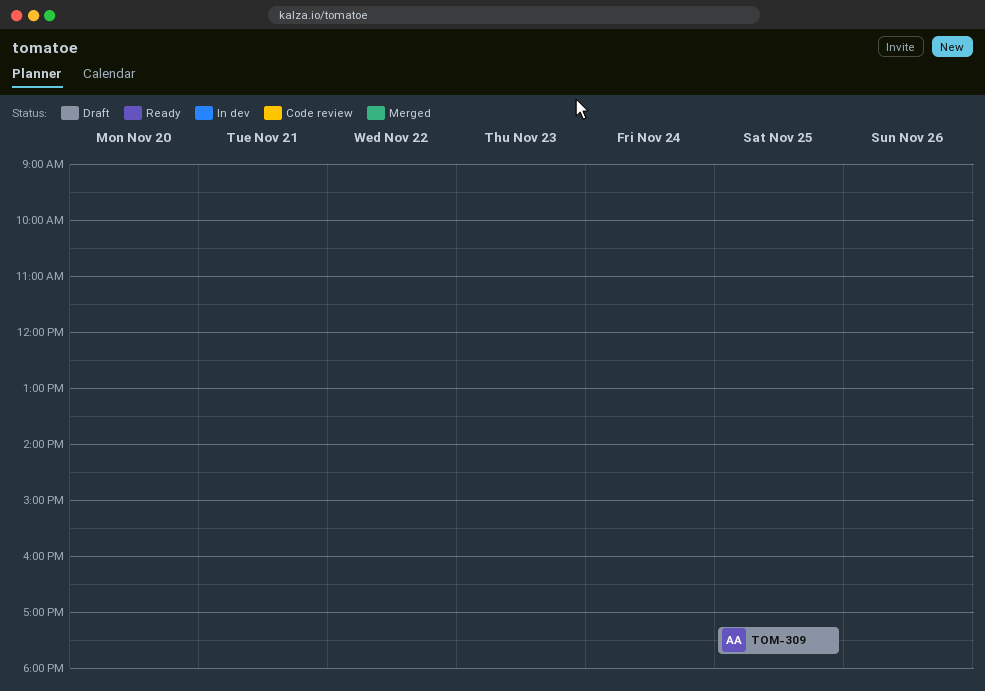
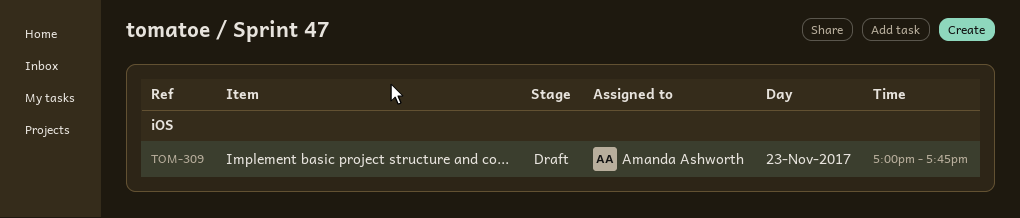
TOM-309, day: Nov 25 -> Nov 23
TOM-309, begins: 17:15 -> 17:00

